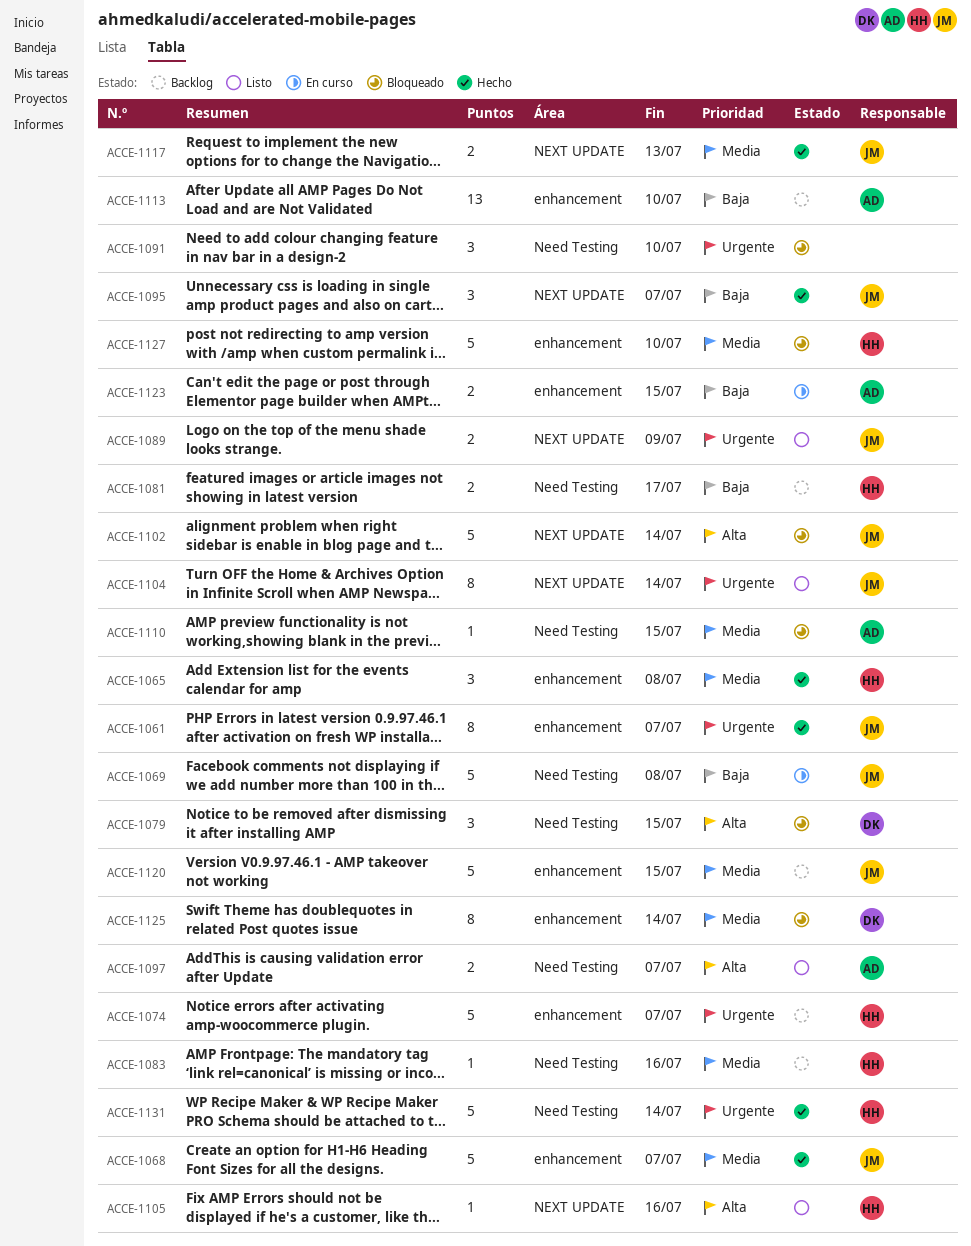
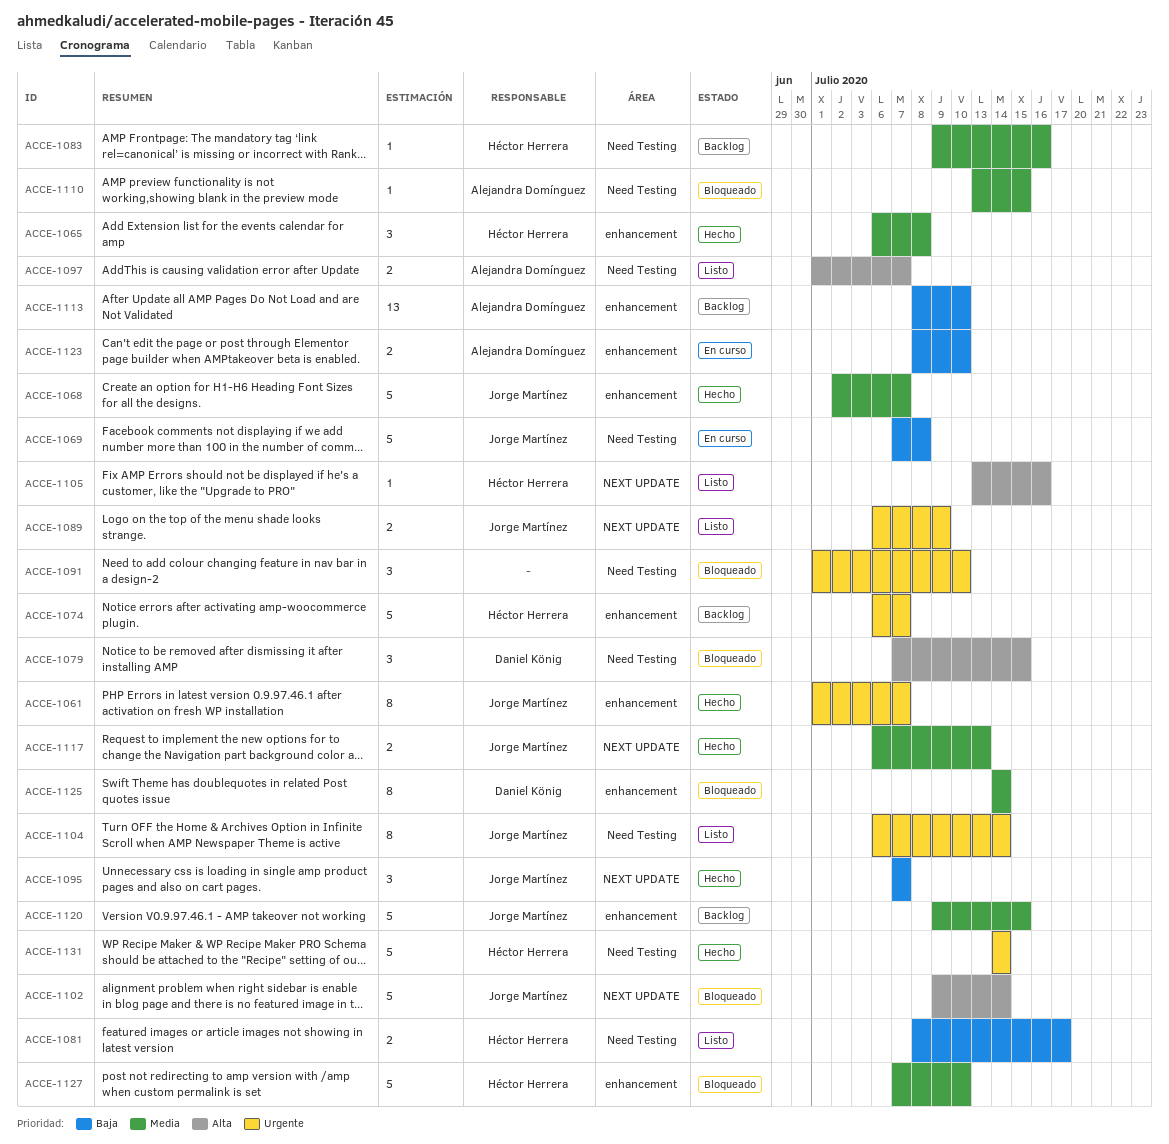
ACCE-1081, status: Backlog -> Listo
ACCE-1104, label: NEXT UPDATE -> Need Testing
ACCE-1123, due: Jul 15 -> Jul 10

